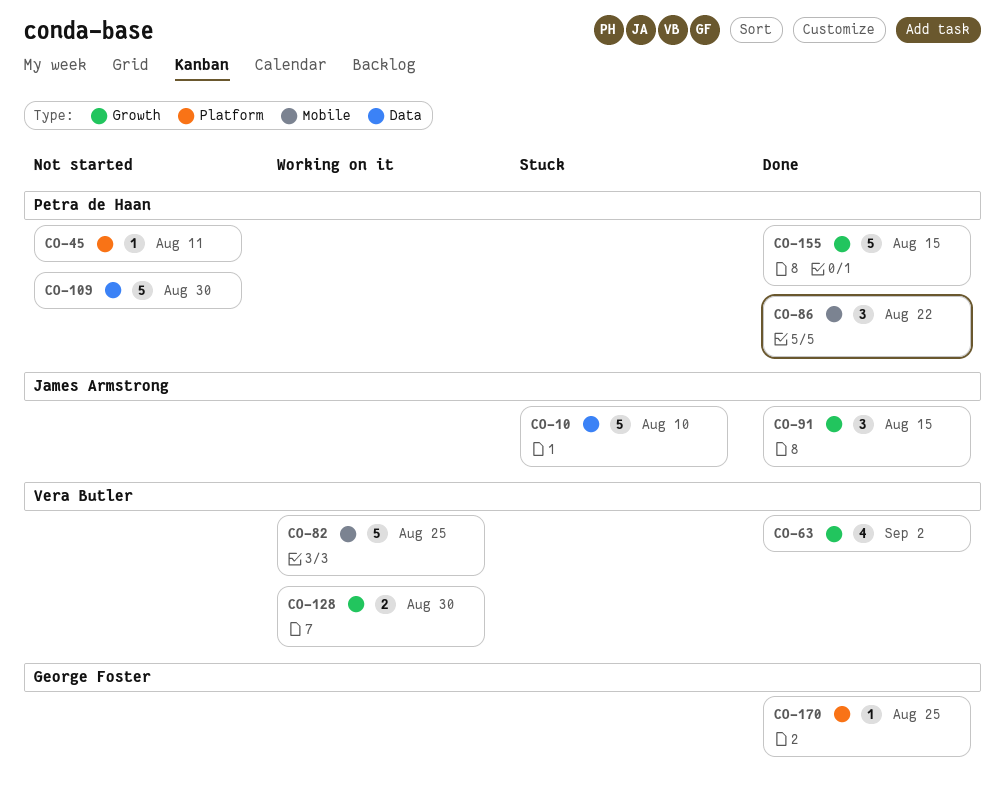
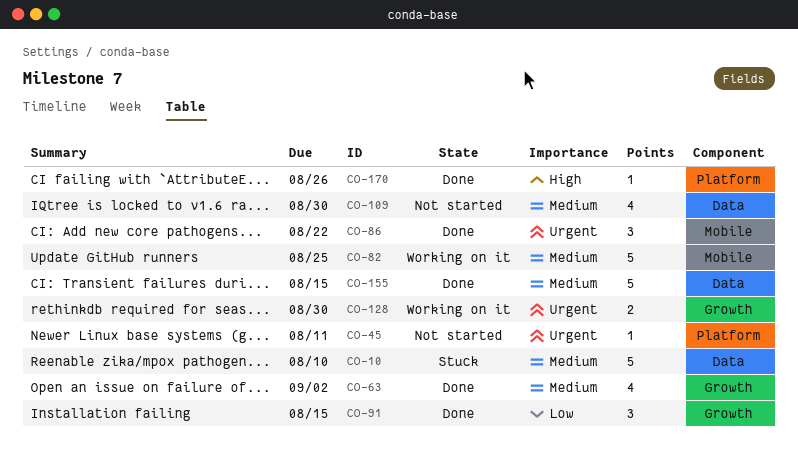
CO-109, estimate: 5 -> 4
CO-155, label: Growth -> Data
CO-170, due: Aug 25 -> Aug 26

